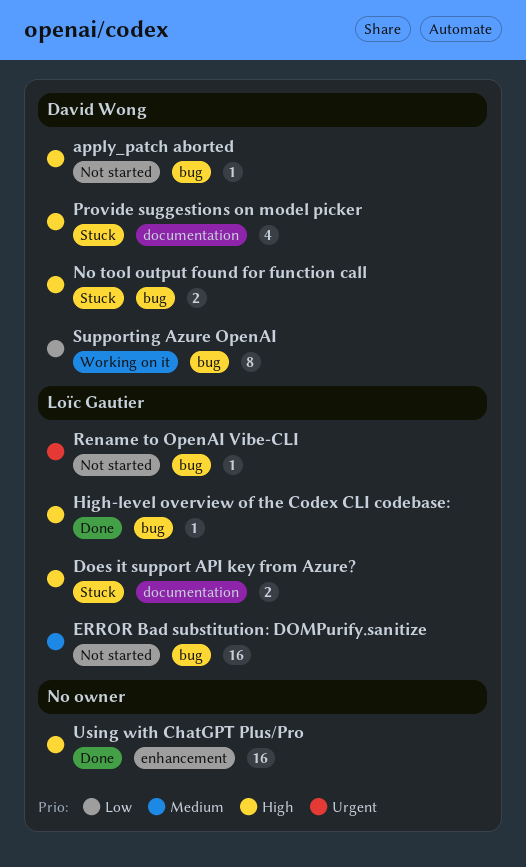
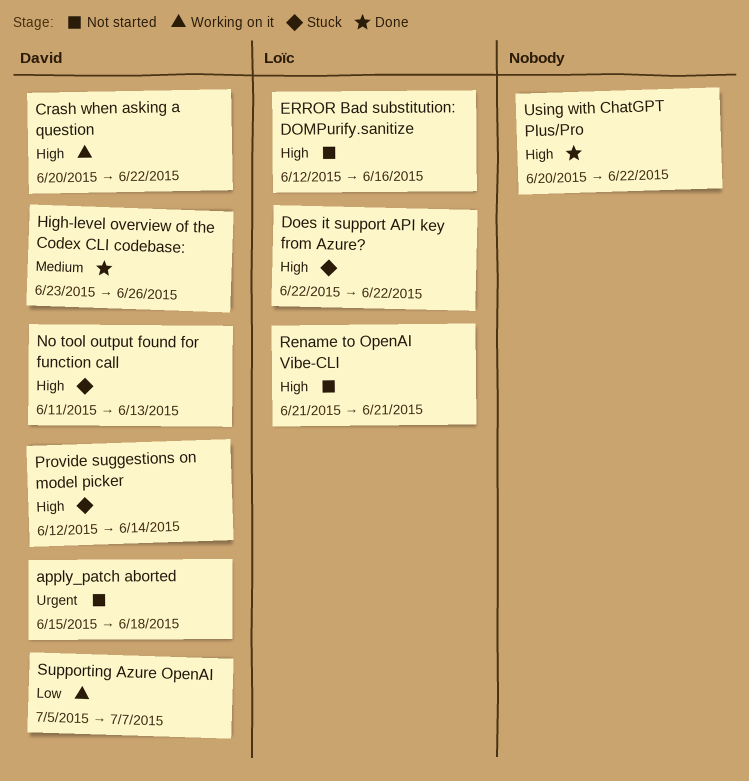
apply_patch aborted, priority: High -> Urgent
Crash when asking a question: none -> present
ERROR Bad substitution: DOMPurify.sanitize, priority: Medium -> High
High‑level overview of the Codex CLI codebase:, owner: Loïc Gautier -> David Wong
High‑level overview of the Codex CLI codebase:, priority: High -> Medium
Rename to OpenAI Vibe-CLI, priority: Urgent -> High

